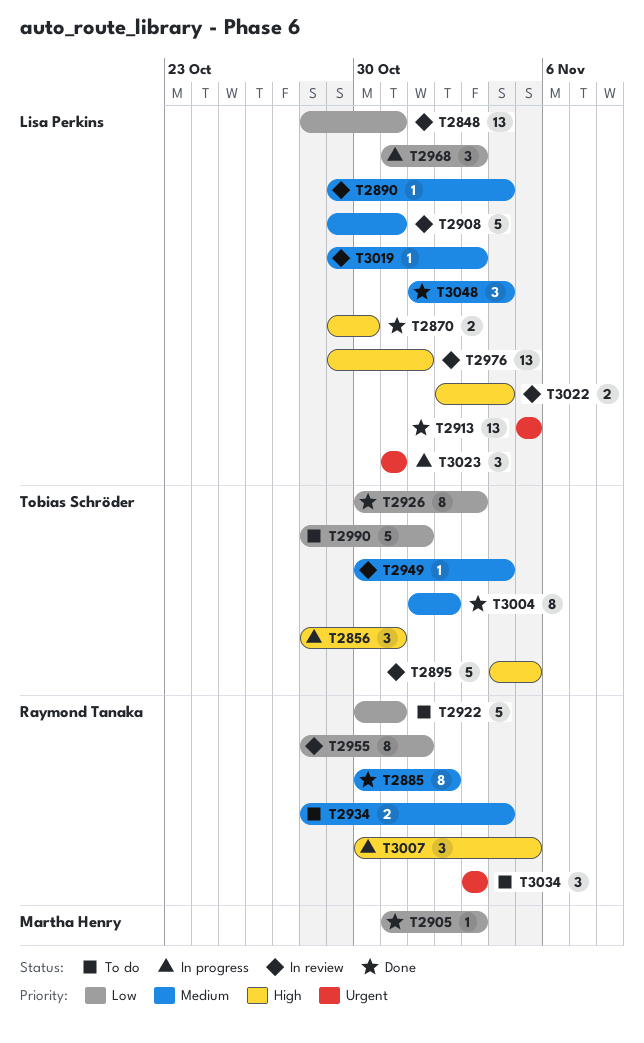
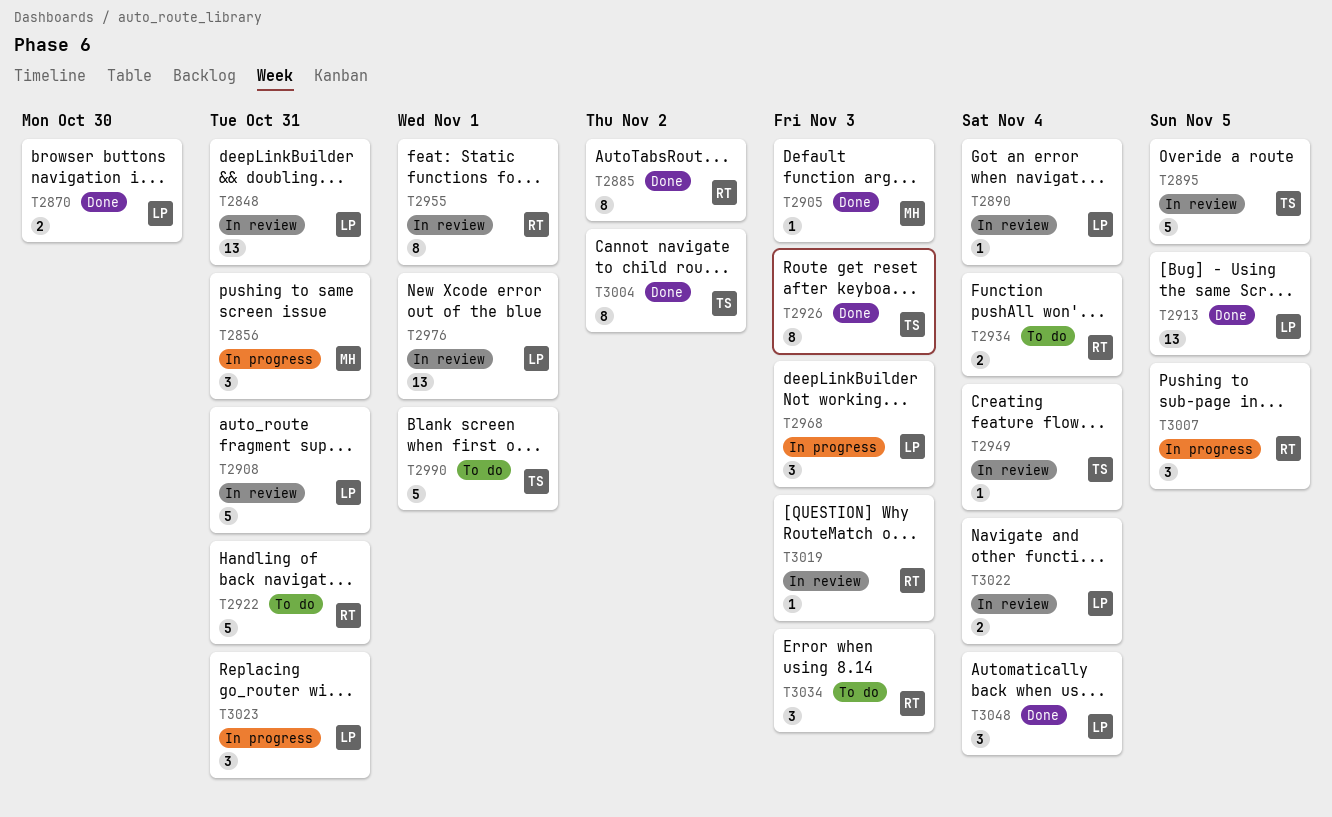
T2856, owner: Tobias Schröder -> Martha Henry
T3019, owner: Lisa Perkins -> Raymond Tanaka

